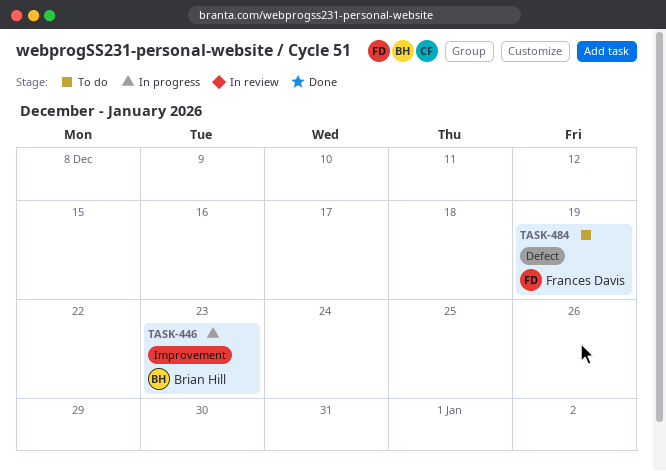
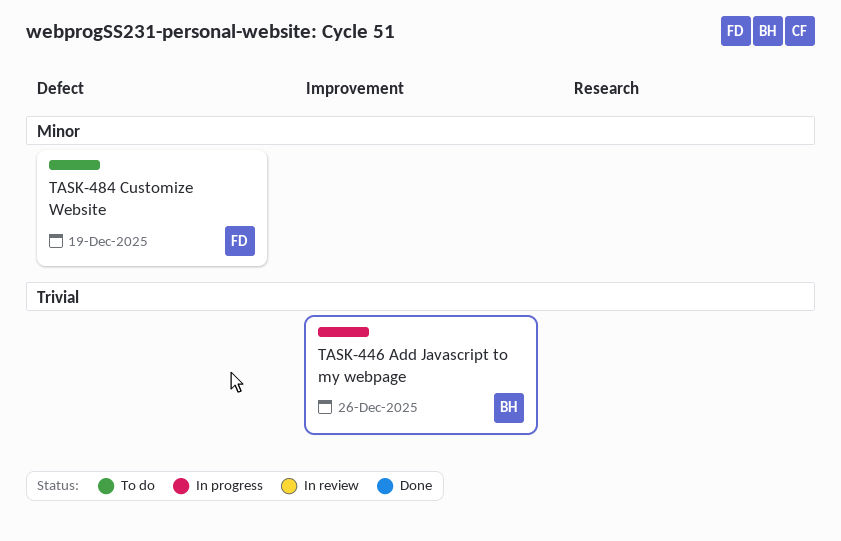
TASK-446, due: Dec 23 -> Dec 26

